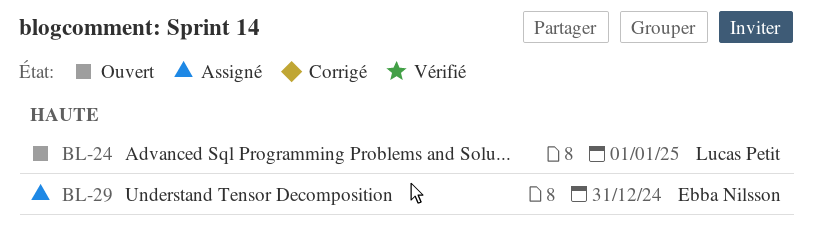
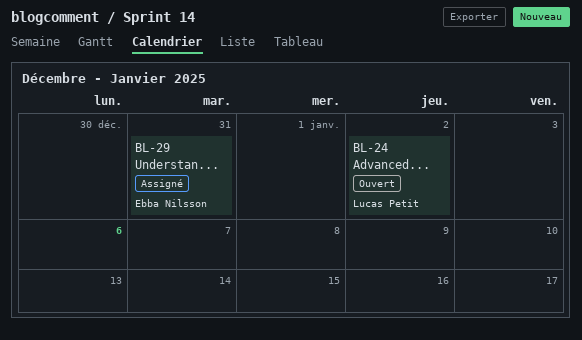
BL-24, due: Jan 1 -> Jan 2

